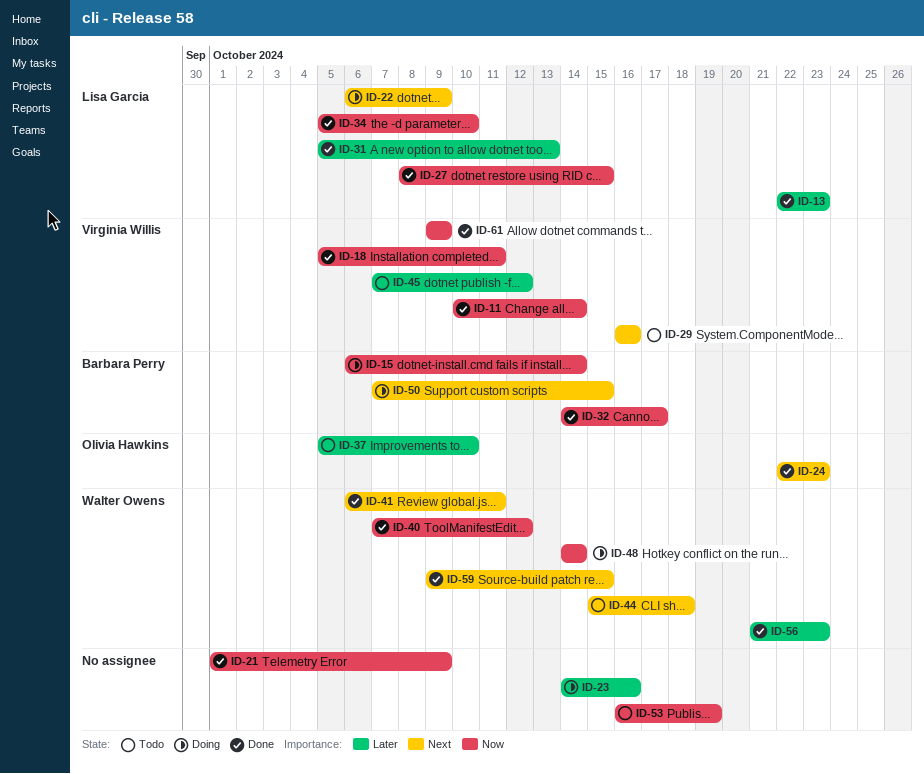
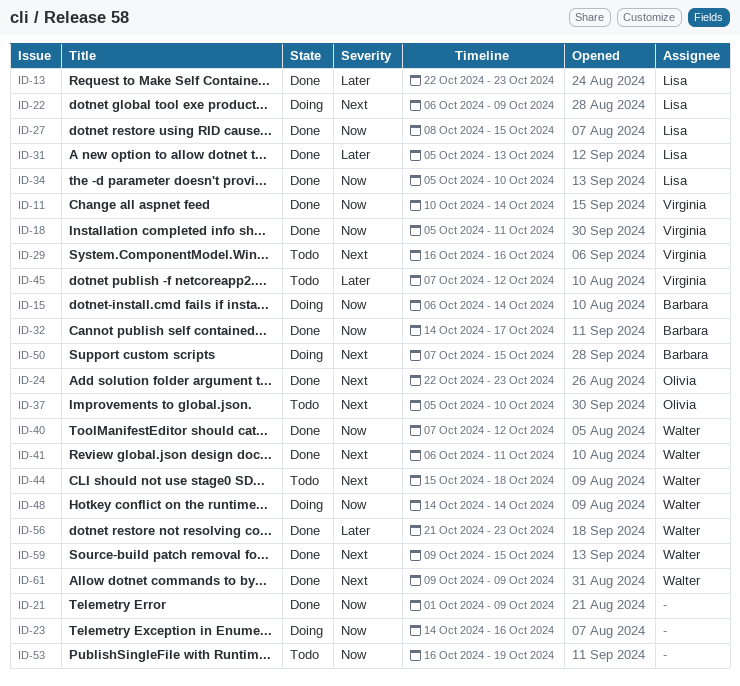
ID-23, priority: Later -> Now
ID-37, priority: Later -> Next
ID-61, owner: Virginia Willis -> Walter Owens
ID-61, priority: Now -> Next

